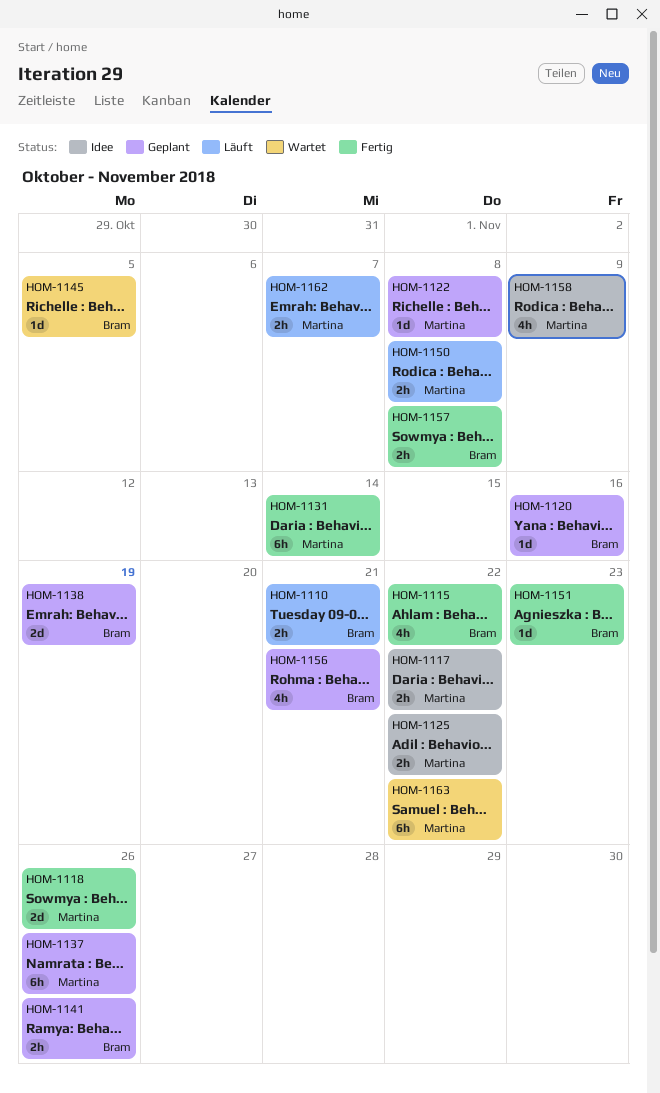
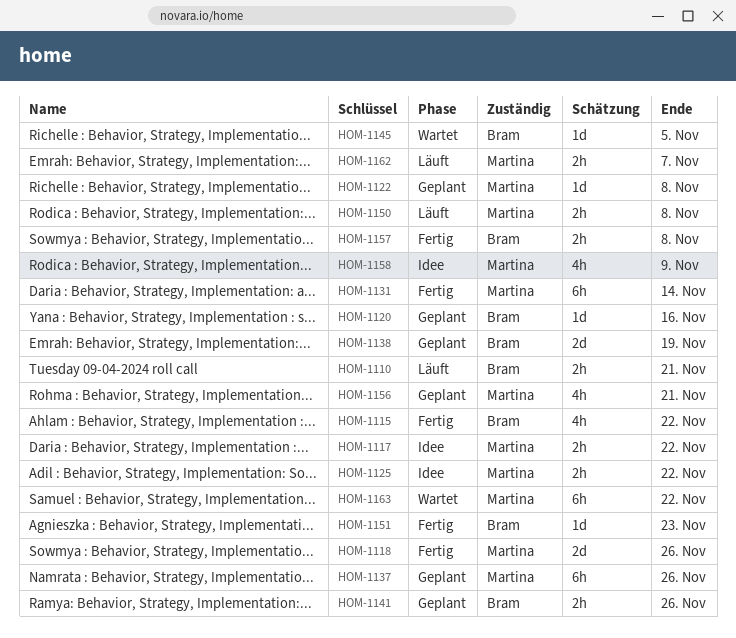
HOM-1156, owner: Bram -> Martina

